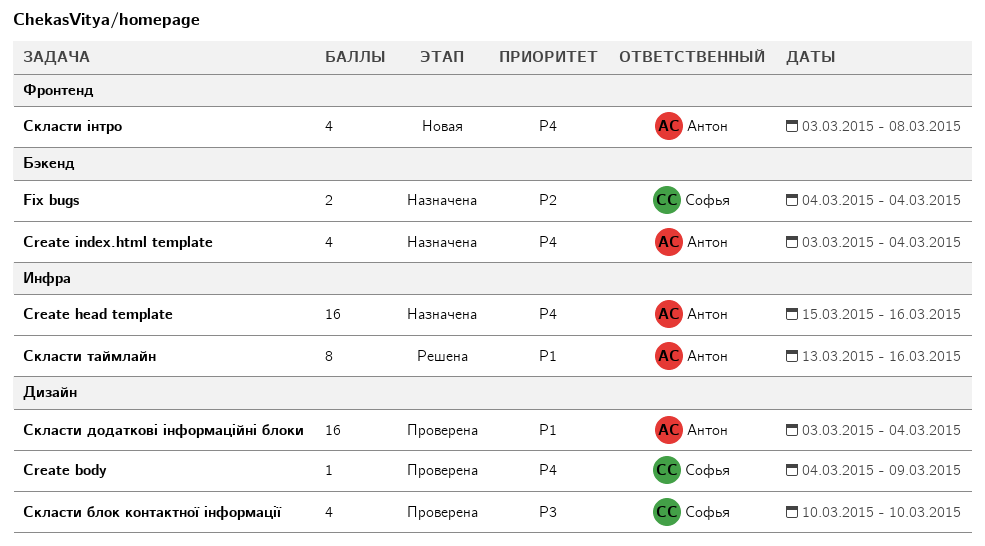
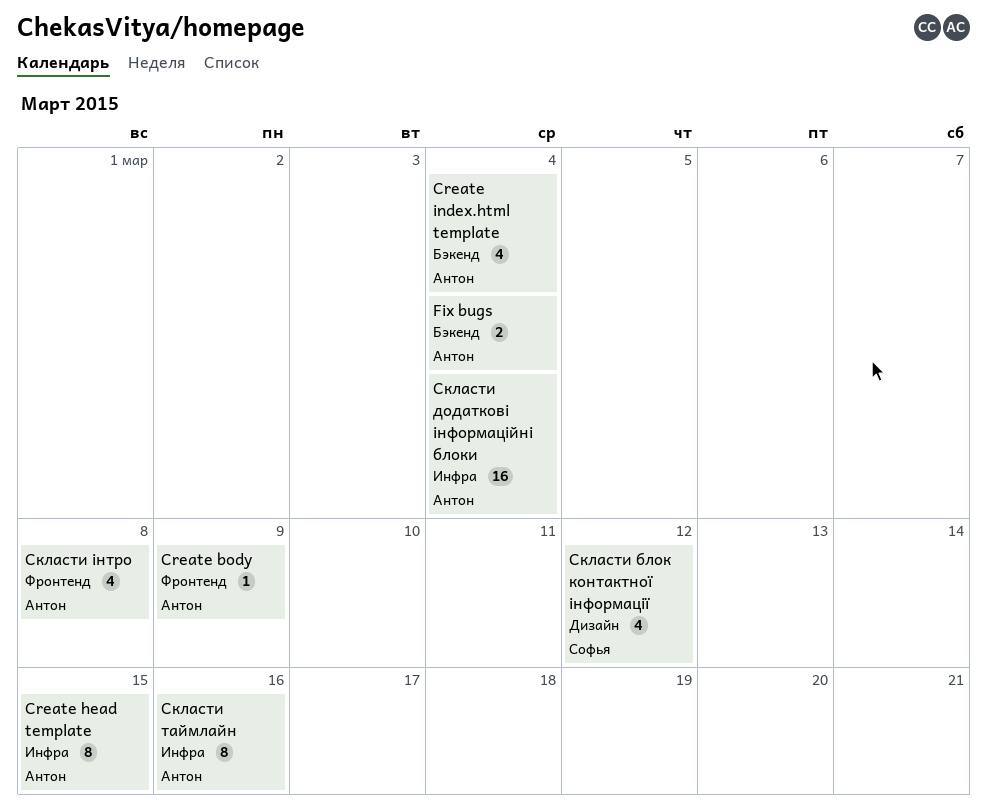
Create body, owner: Софья -> Антон
Create body, label: Дизайн -> Фронтенд
Create head template, estimate: 16 -> 8
Create head template, due: Mar 16 -> Mar 15
Fix bugs, owner: Софья -> Антон
Скласти блок контактної інформації, due: Mar 10 -> Mar 12
Скласти додаткові інформаційні блоки, label: Дизайн -> Инфра

